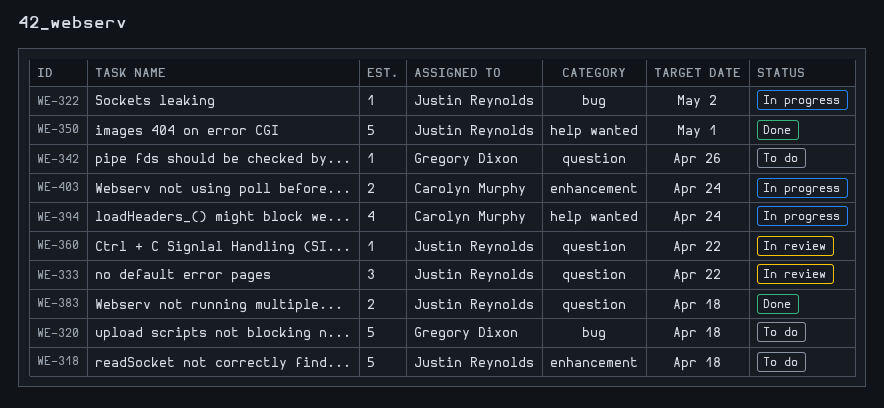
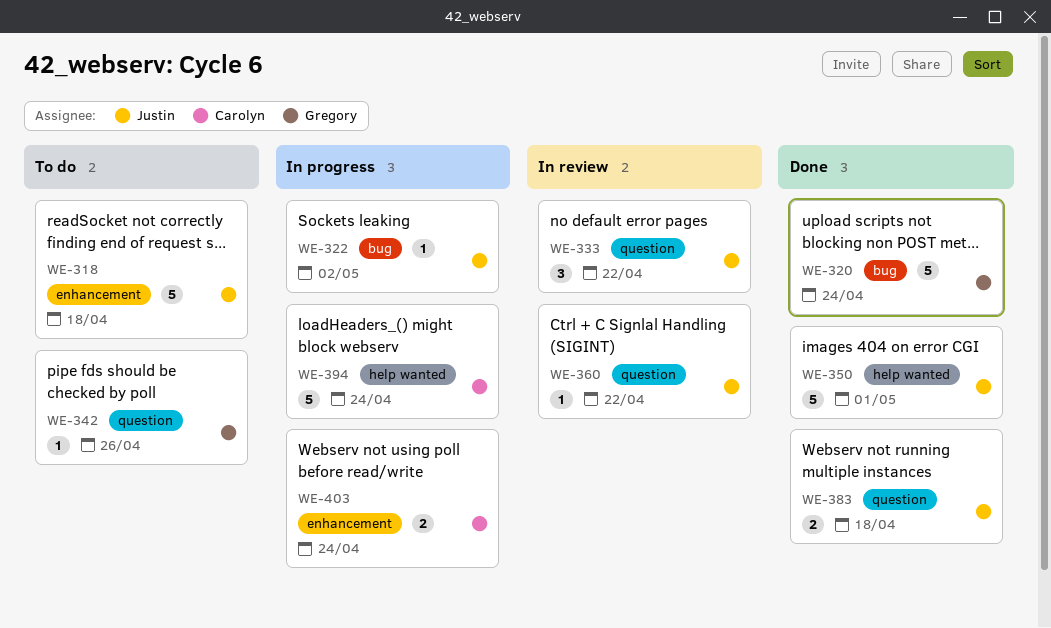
WE-320, status: To do -> Done
WE-320, due: Apr 18 -> Apr 24
WE-394, estimate: 4 -> 5

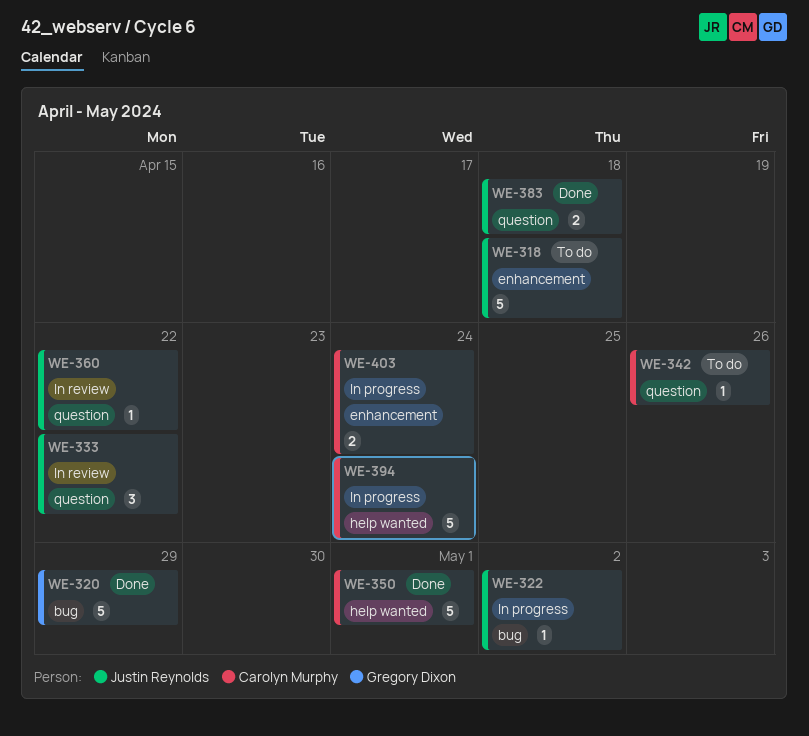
WE-320, due: Apr 24 -> Apr 29
WE-342, owner: Gregory Dixon -> Carolyn Murphy
WE-350, owner: Justin Reynolds -> Carolyn Murphy

